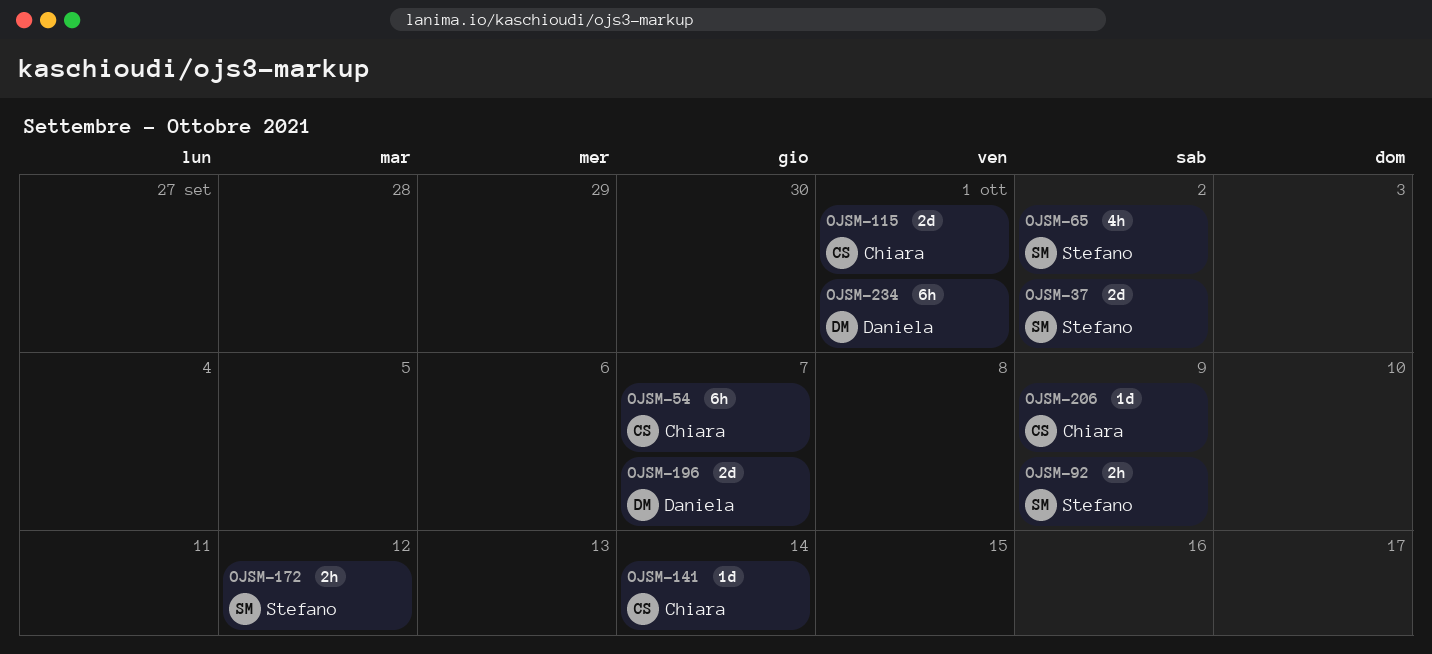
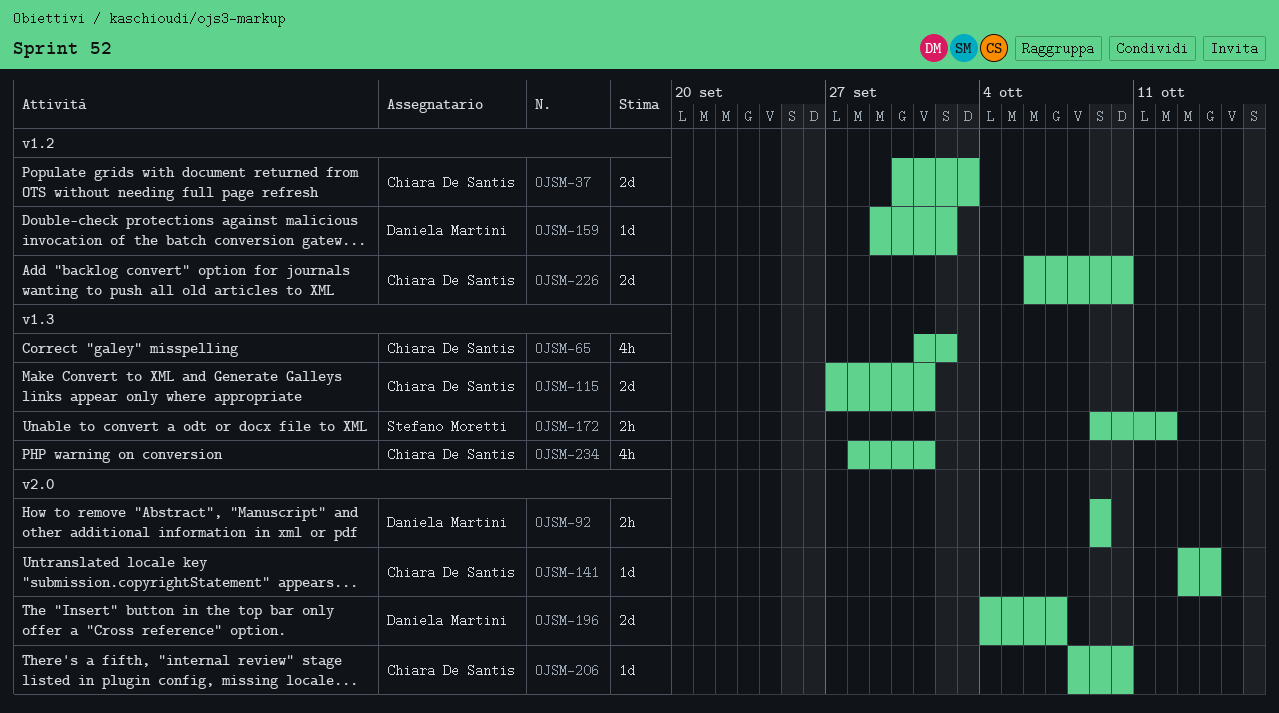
OJSM-37, owner: Stefano Moretti -> Chiara De Santis
OJSM-37, due: Oct 2 -> Oct 3
OJSM-54: present -> none
OJSM-65, owner: Stefano Moretti -> Chiara De Santis
OJSM-92, owner: Stefano Moretti -> Daniela Martini
OJSM-159: none -> present
OJSM-206, due: Oct 9 -> Oct 10
OJSM-226: none -> present
OJSM-234, owner: Daniela Martini -> Chiara De Santis
OJSM-234, estimate: 6h -> 4h

